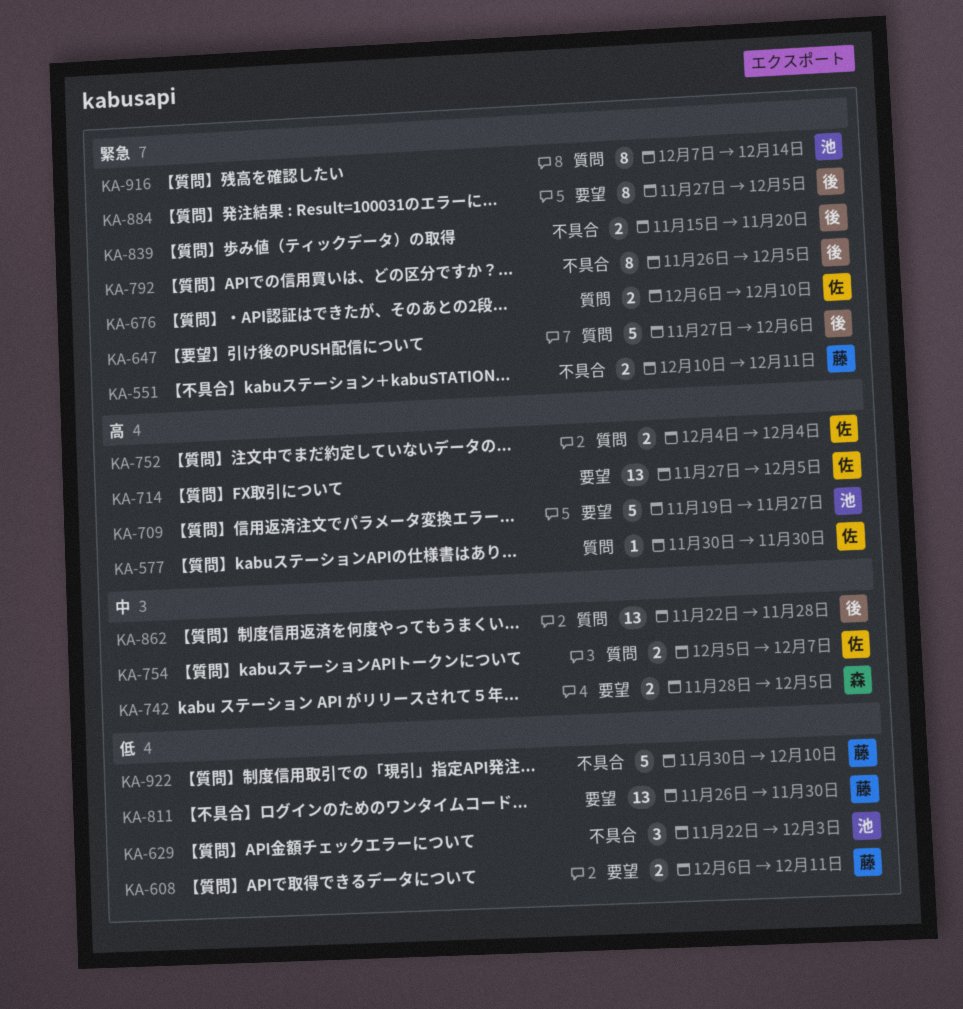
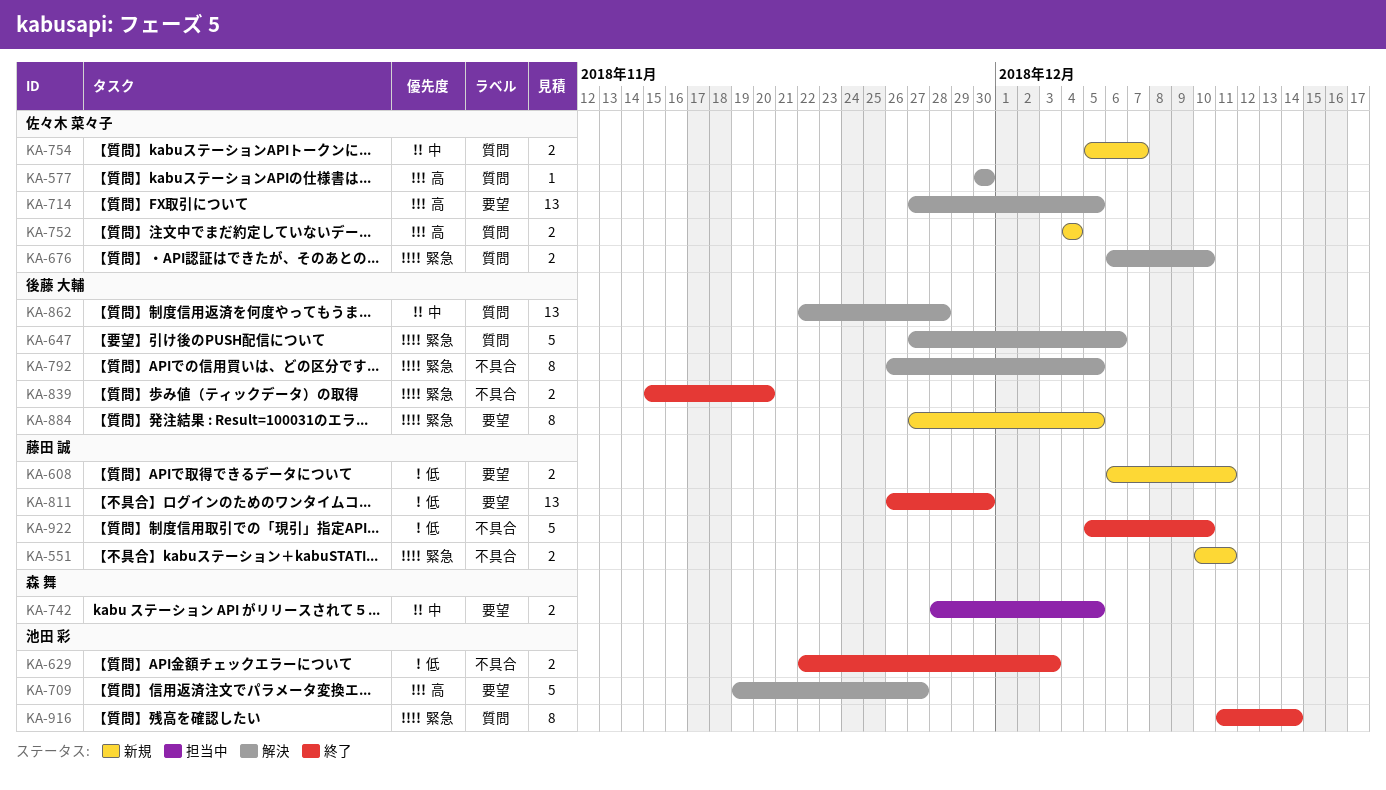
KA-629, estimate: 3 -> 2
KA-916, start: Dec 7 -> Dec 11
KA-922, start: Nov 30 -> Dec 5

